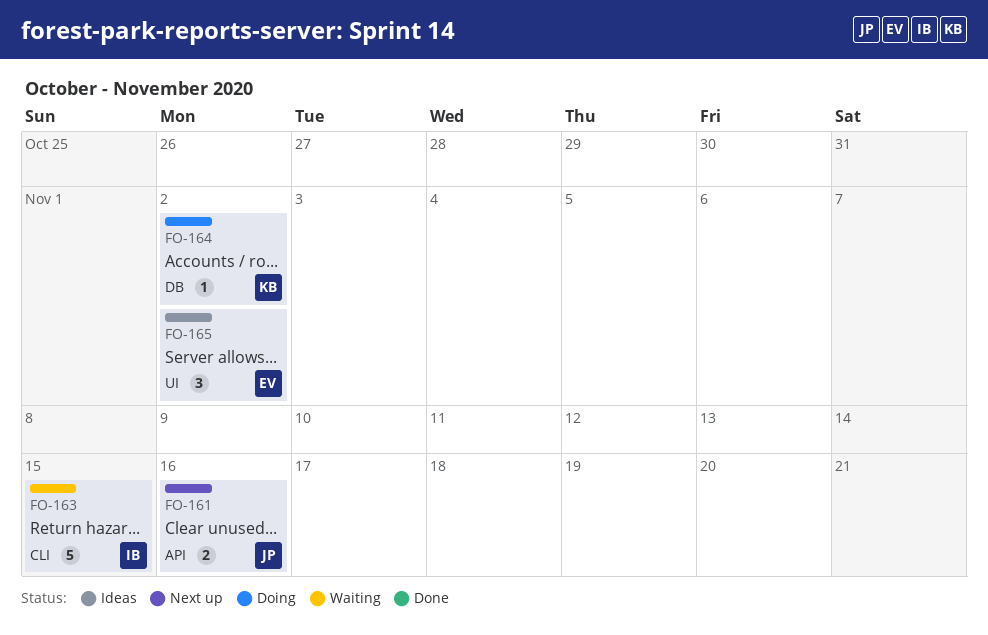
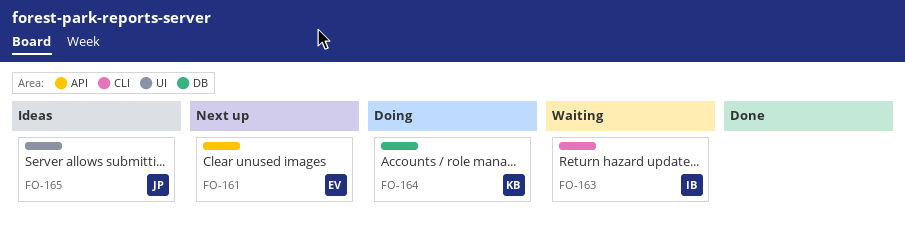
FO-161, owner: JP -> EV
FO-165, owner: EV -> JP

